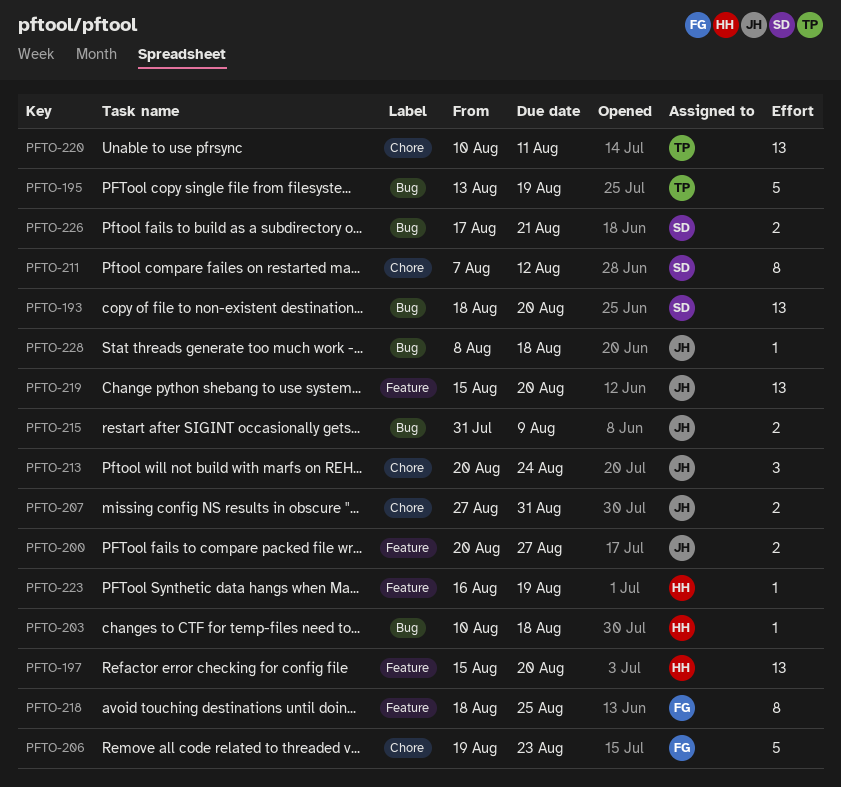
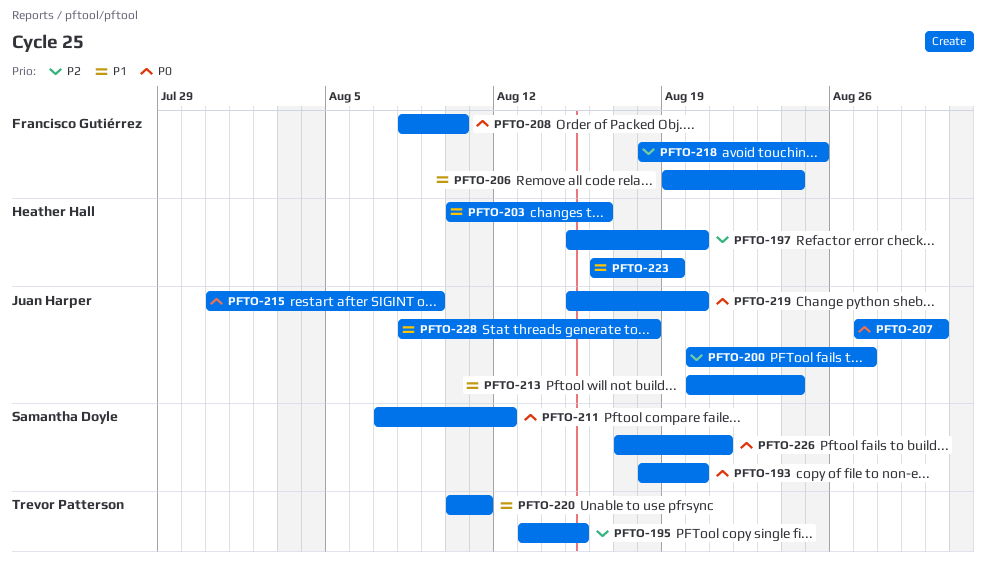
PFTO-195, due: Aug 19 -> Aug 15
PFTO-203, due: Aug 18 -> Aug 16
PFTO-206, due: Aug 23 -> Aug 24
PFTO-207, due: Aug 31 -> Aug 30
PFTO-208: none -> present

